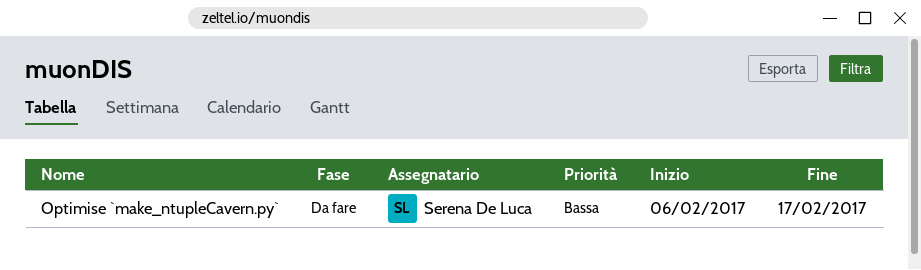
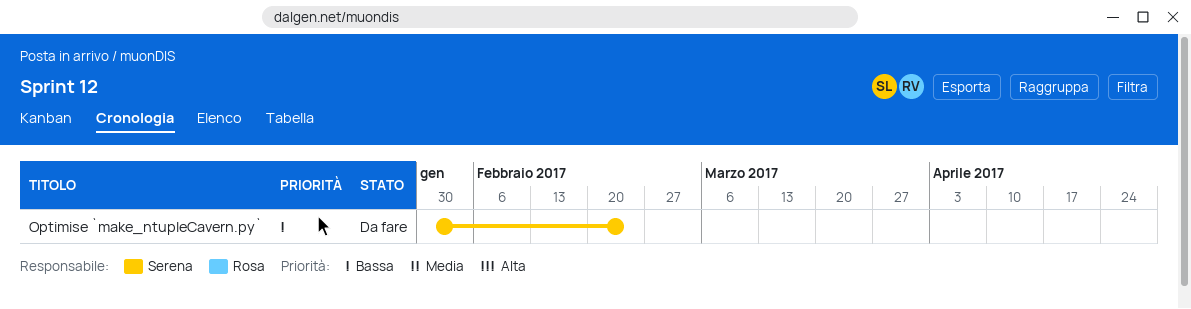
Optimise `make_ntupleCavern.py`, start: Feb 6 -> Jan 30
Optimise `make_ntupleCavern.py`, due: Feb 17 -> Feb 24

